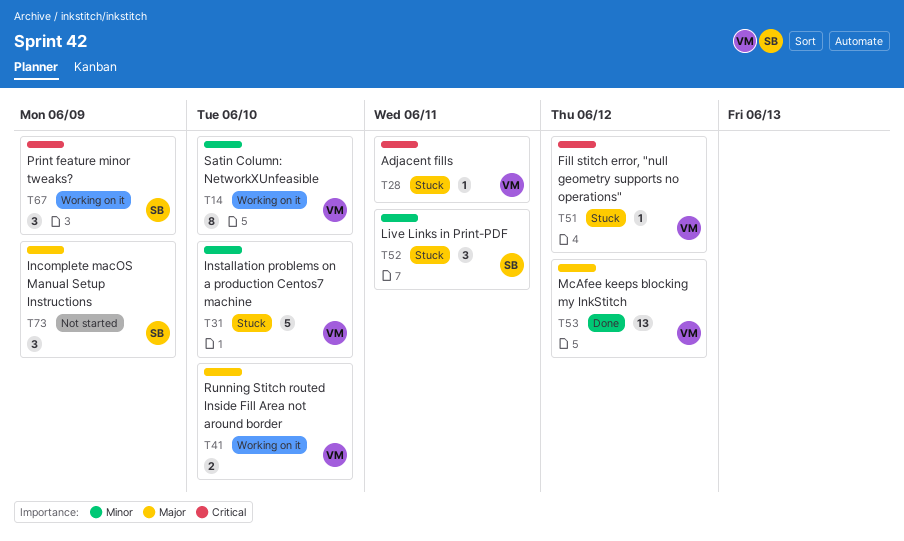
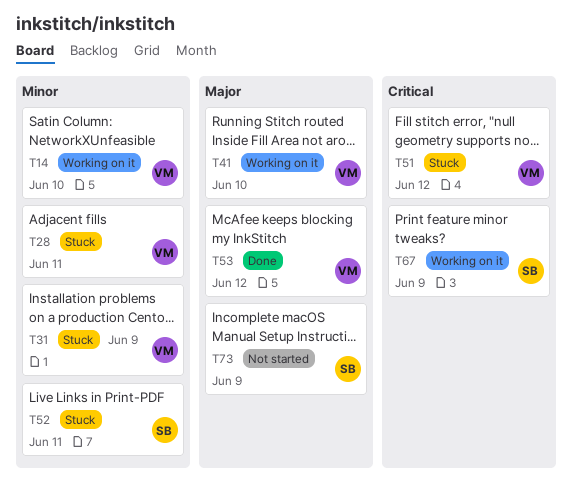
T28, priority: Critical -> Minor
T31, due: Jun 10 -> Jun 9

